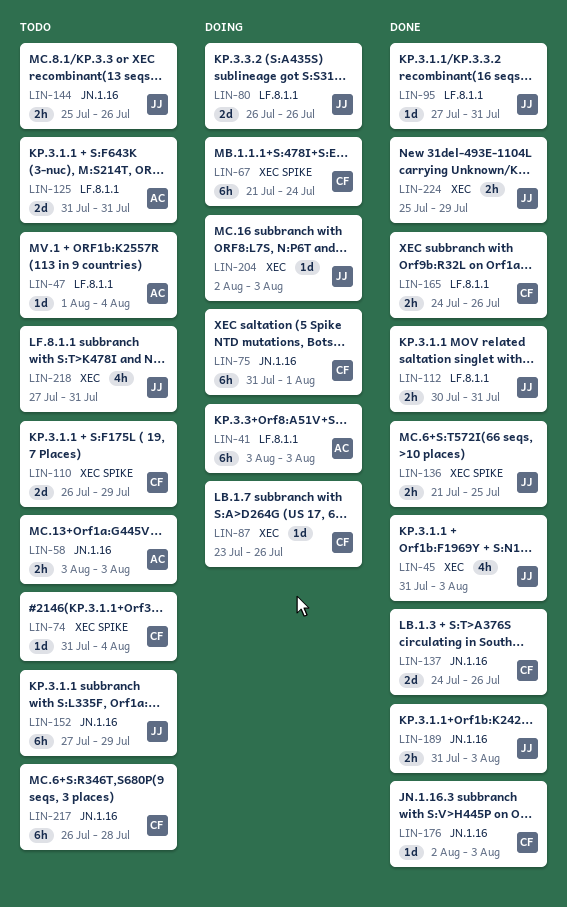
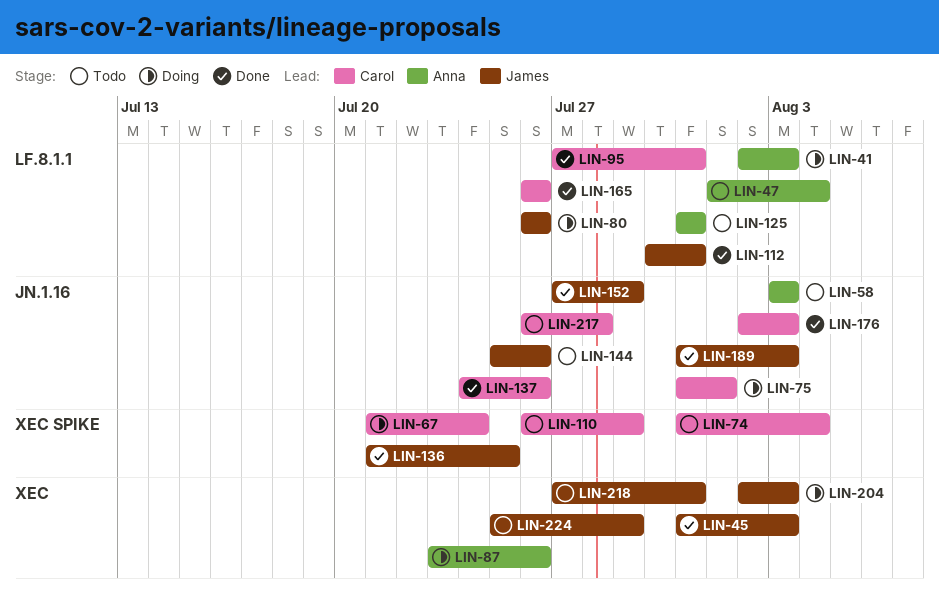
LIN-41, start: Aug 3 -> Aug 2
LIN-87, owner: Carol -> Anna
LIN-95, owner: James -> Carol
LIN-152, status: Todo -> Done
LIN-165, start: Jul 24 -> Jul 26
LIN-224, status: Done -> Todo

